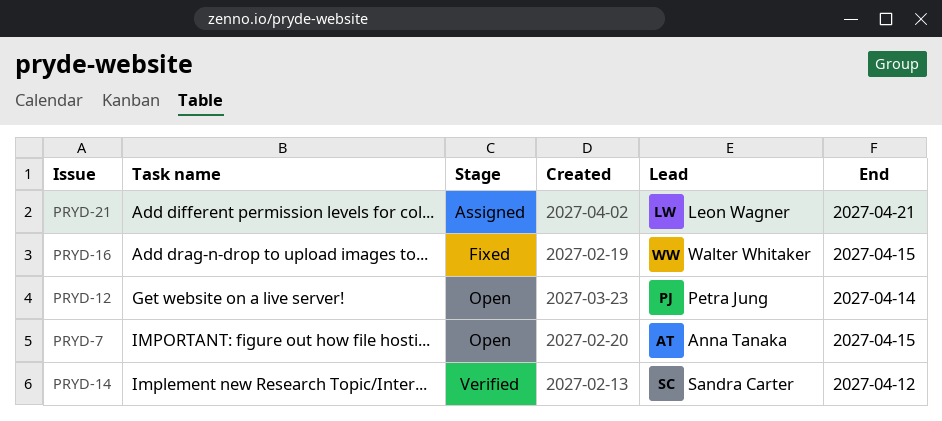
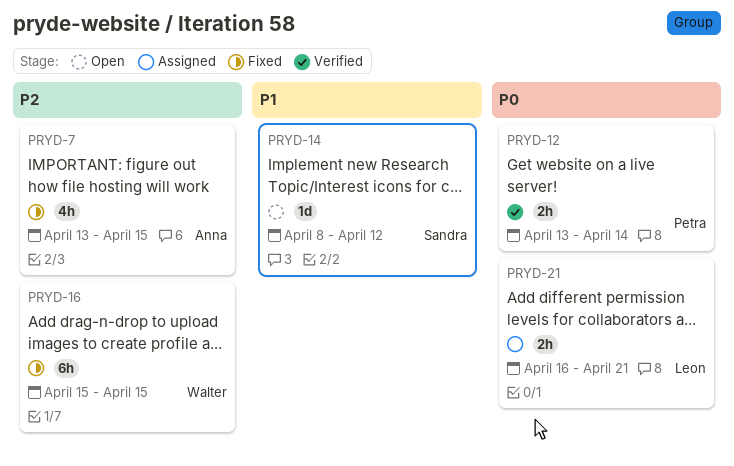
PRYD-7, status: Open -> Fixed
PRYD-12, status: Open -> Verified
PRYD-14, status: Verified -> Open

